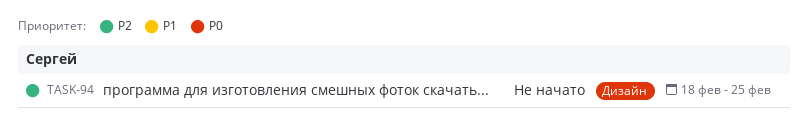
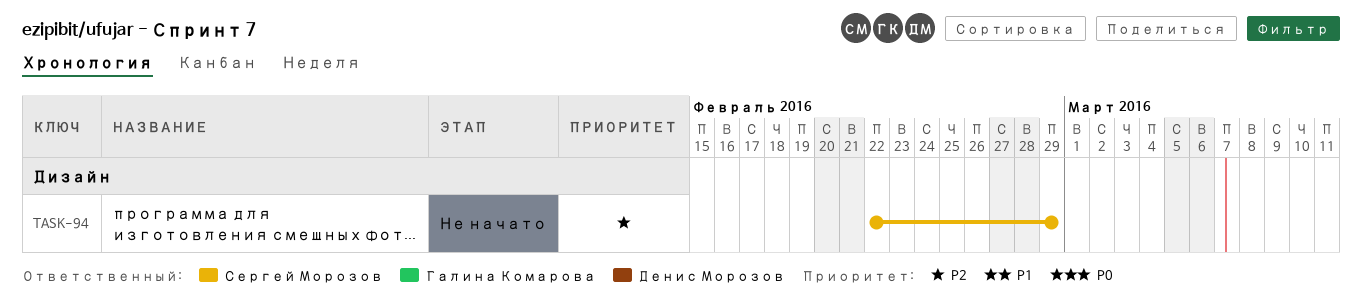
TASK-94, start: Feb 18 -> Feb 22
TASK-94, due: Feb 25 -> Feb 29

